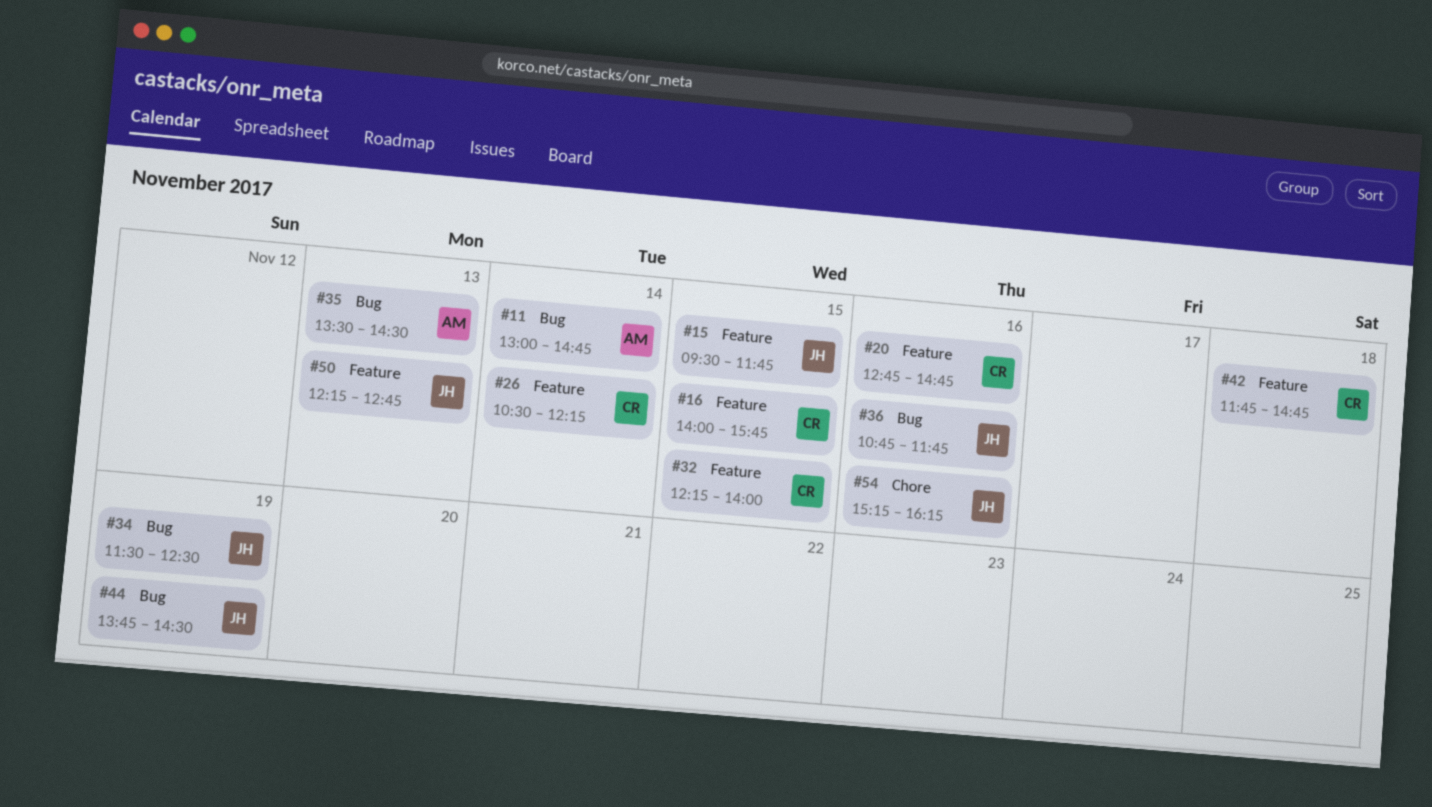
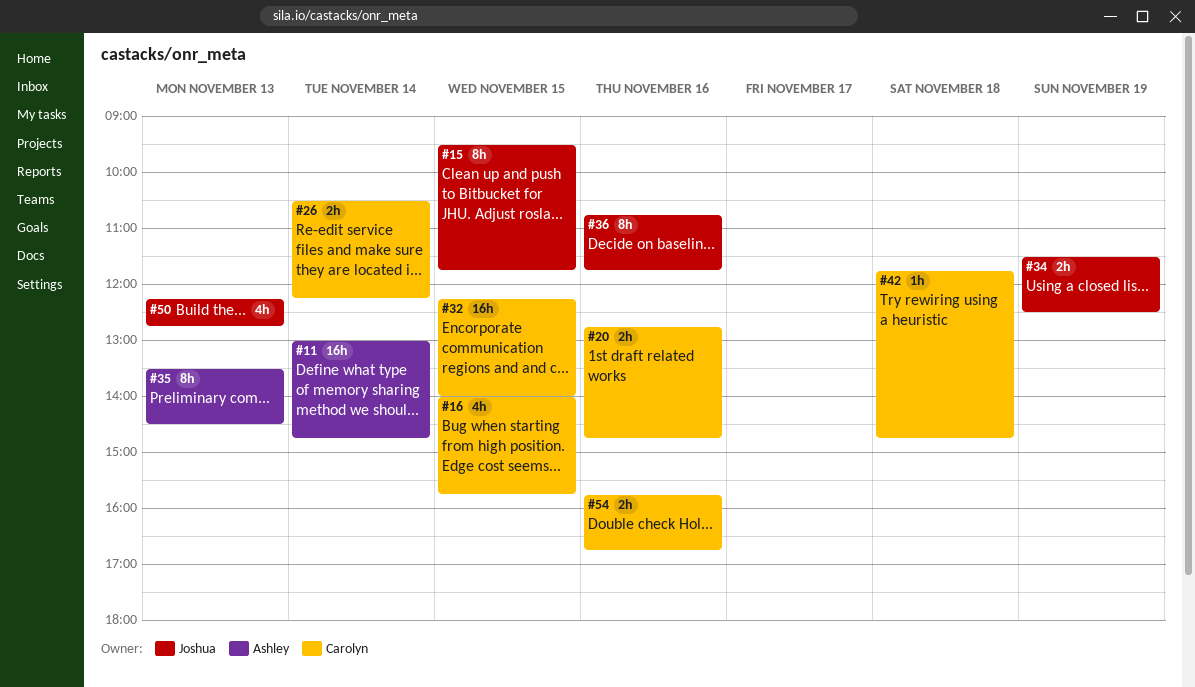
#44: present -> none
#54, owner: Joshua -> Carolyn
#54, begins: 15:15 -> 15:45
#54, ends: 16:15 -> 16:45

